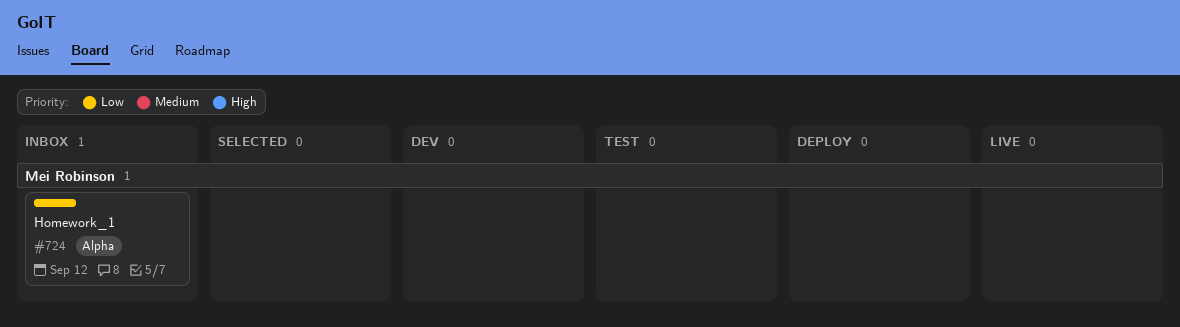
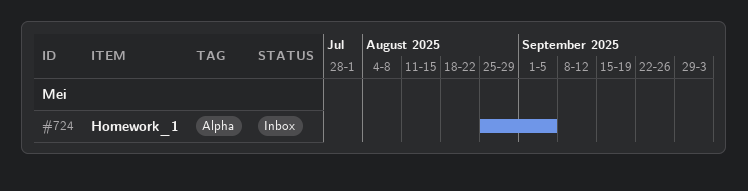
#724, due: Sep 12 -> Sep 5

